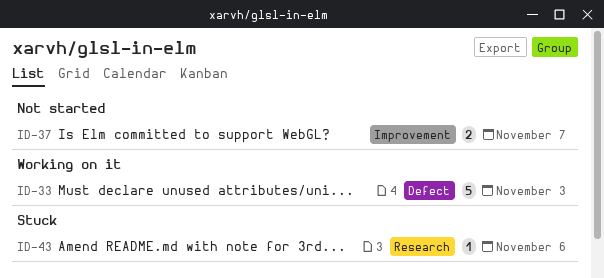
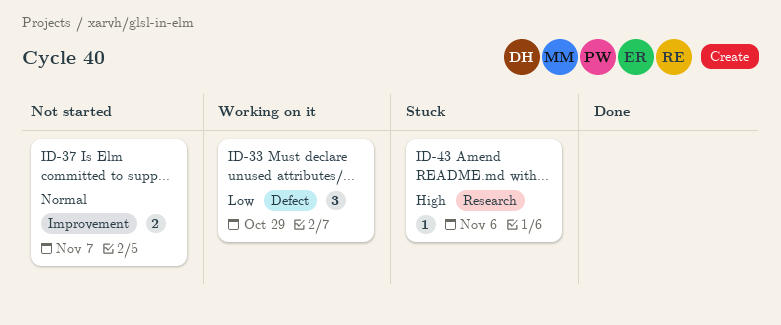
ID-33, estimate: 5 -> 3
ID-33, due: Nov 3 -> Oct 29

